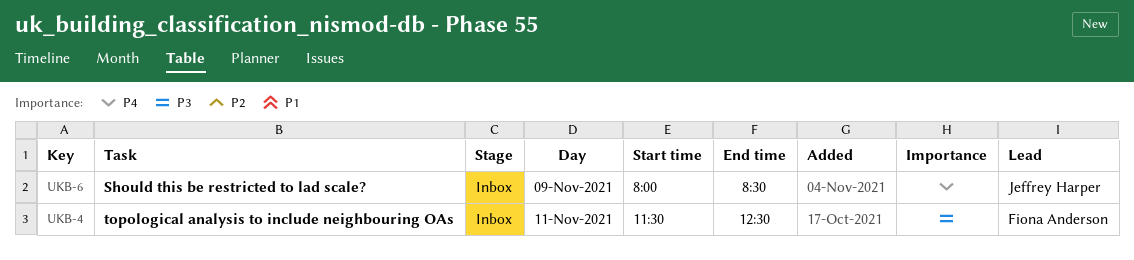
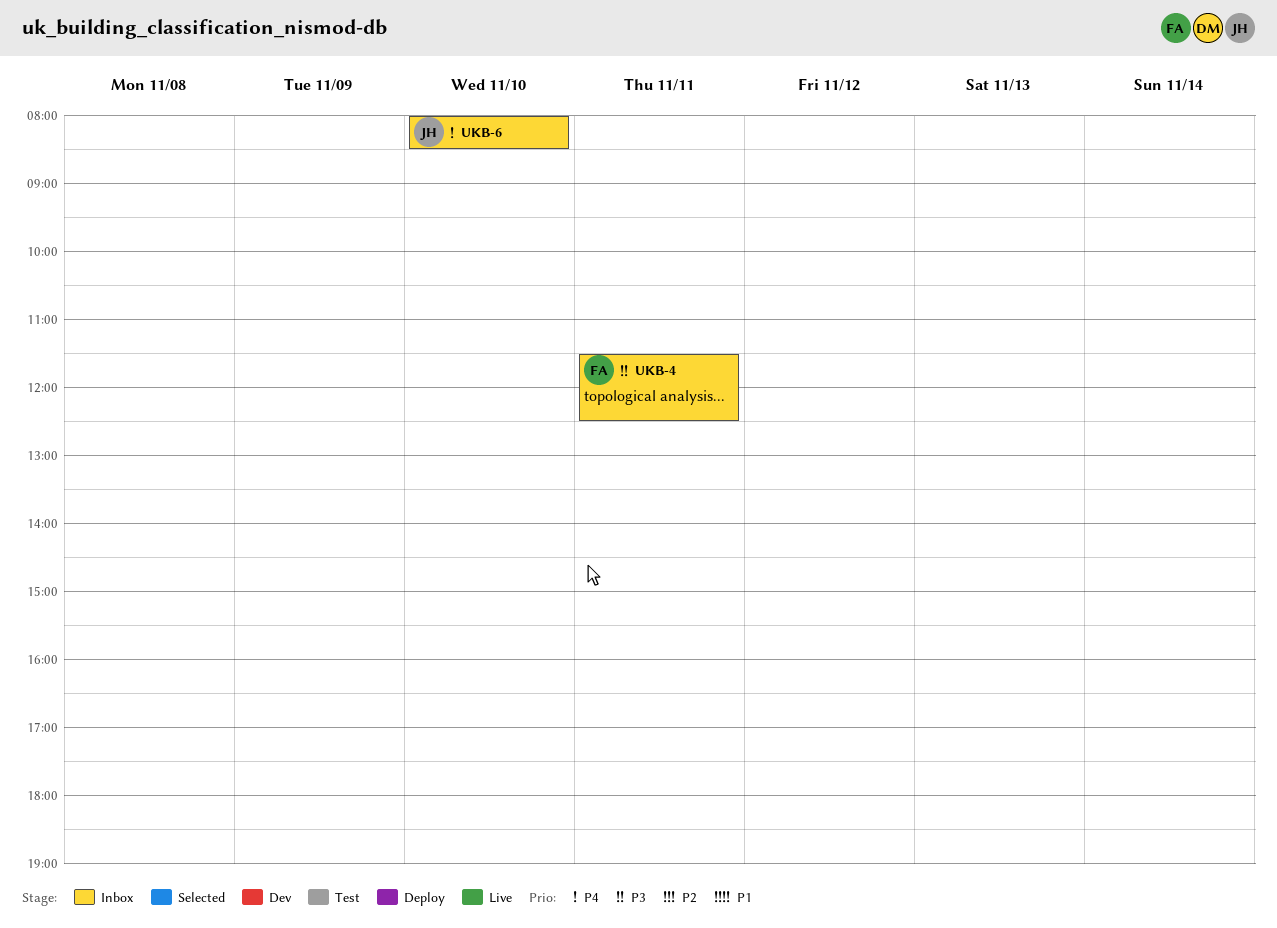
UKB-6, day: Nov 9 -> Nov 10

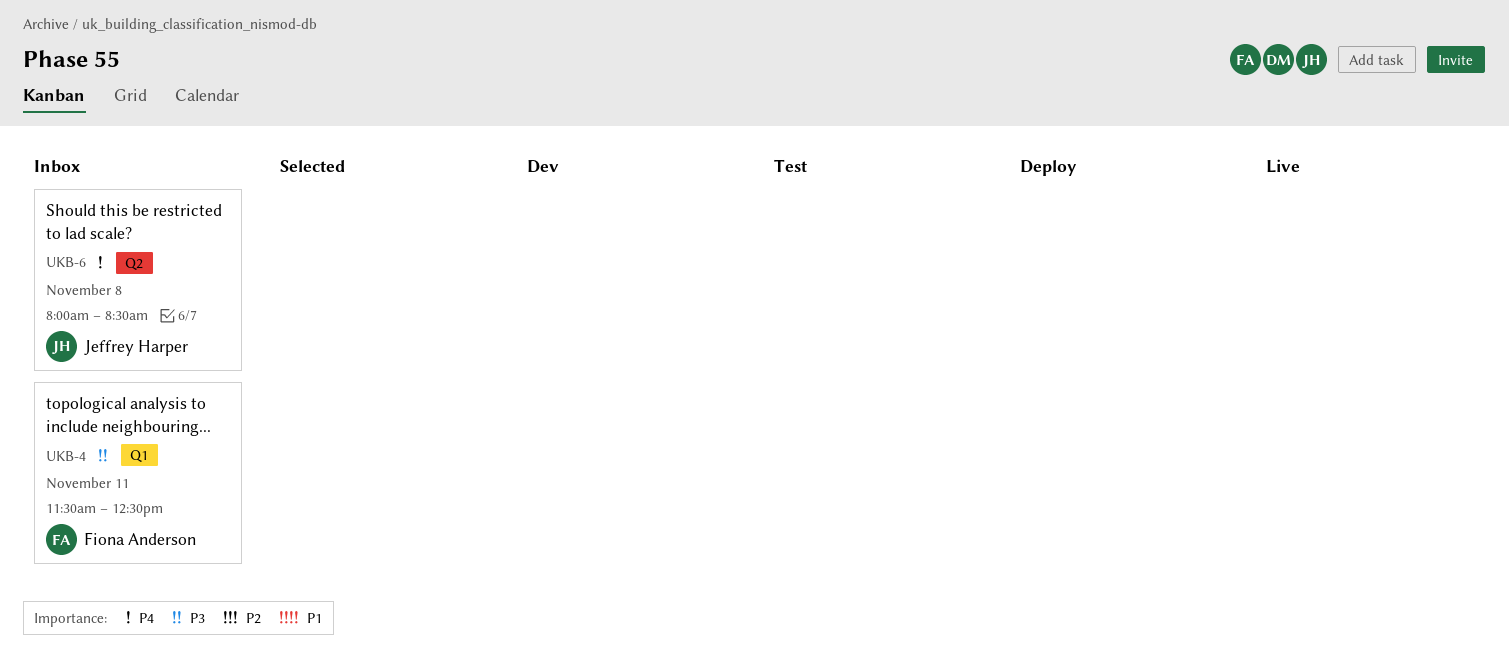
UKB-6, day: Nov 10 -> Nov 8

